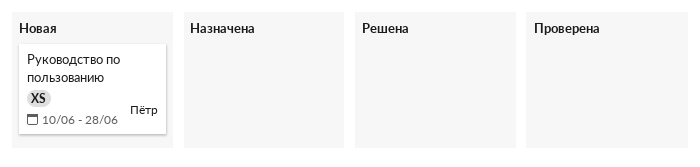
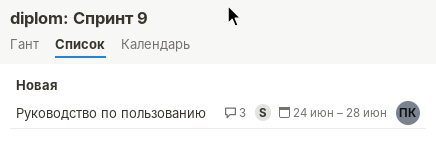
Руководство по пользованию, estimate: XS -> S
Руководство по пользованию, start: Jun 10 -> Jun 24

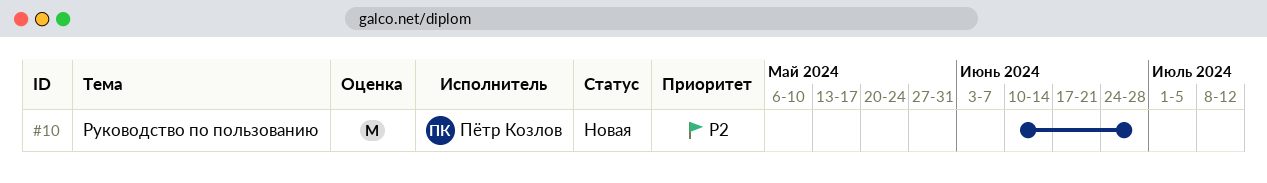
Руководство по пользованию, estimate: S -> M
Руководство по пользованию, start: Jun 24 -> Jun 10

